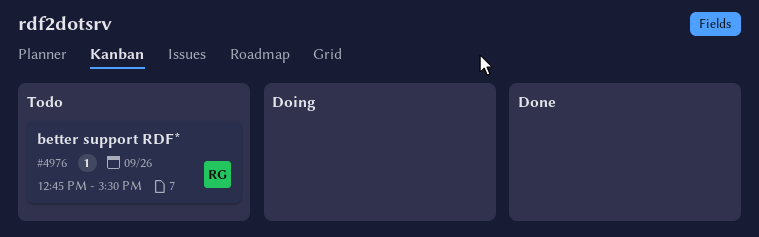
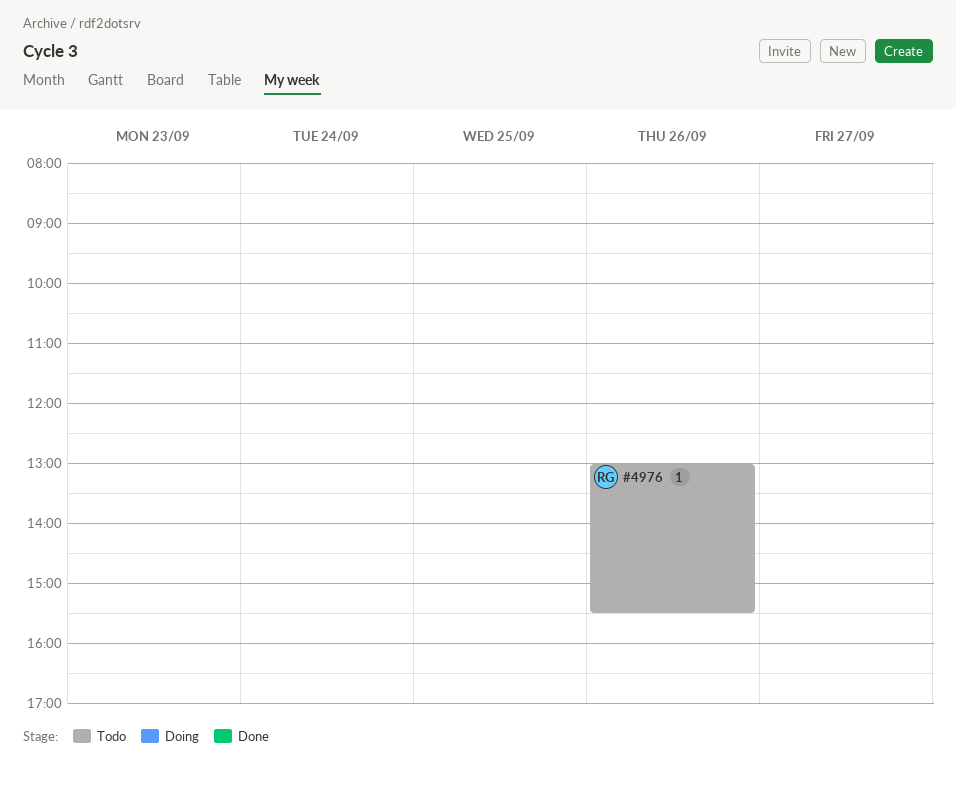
#4976, begins: 12:45 -> 13:00

